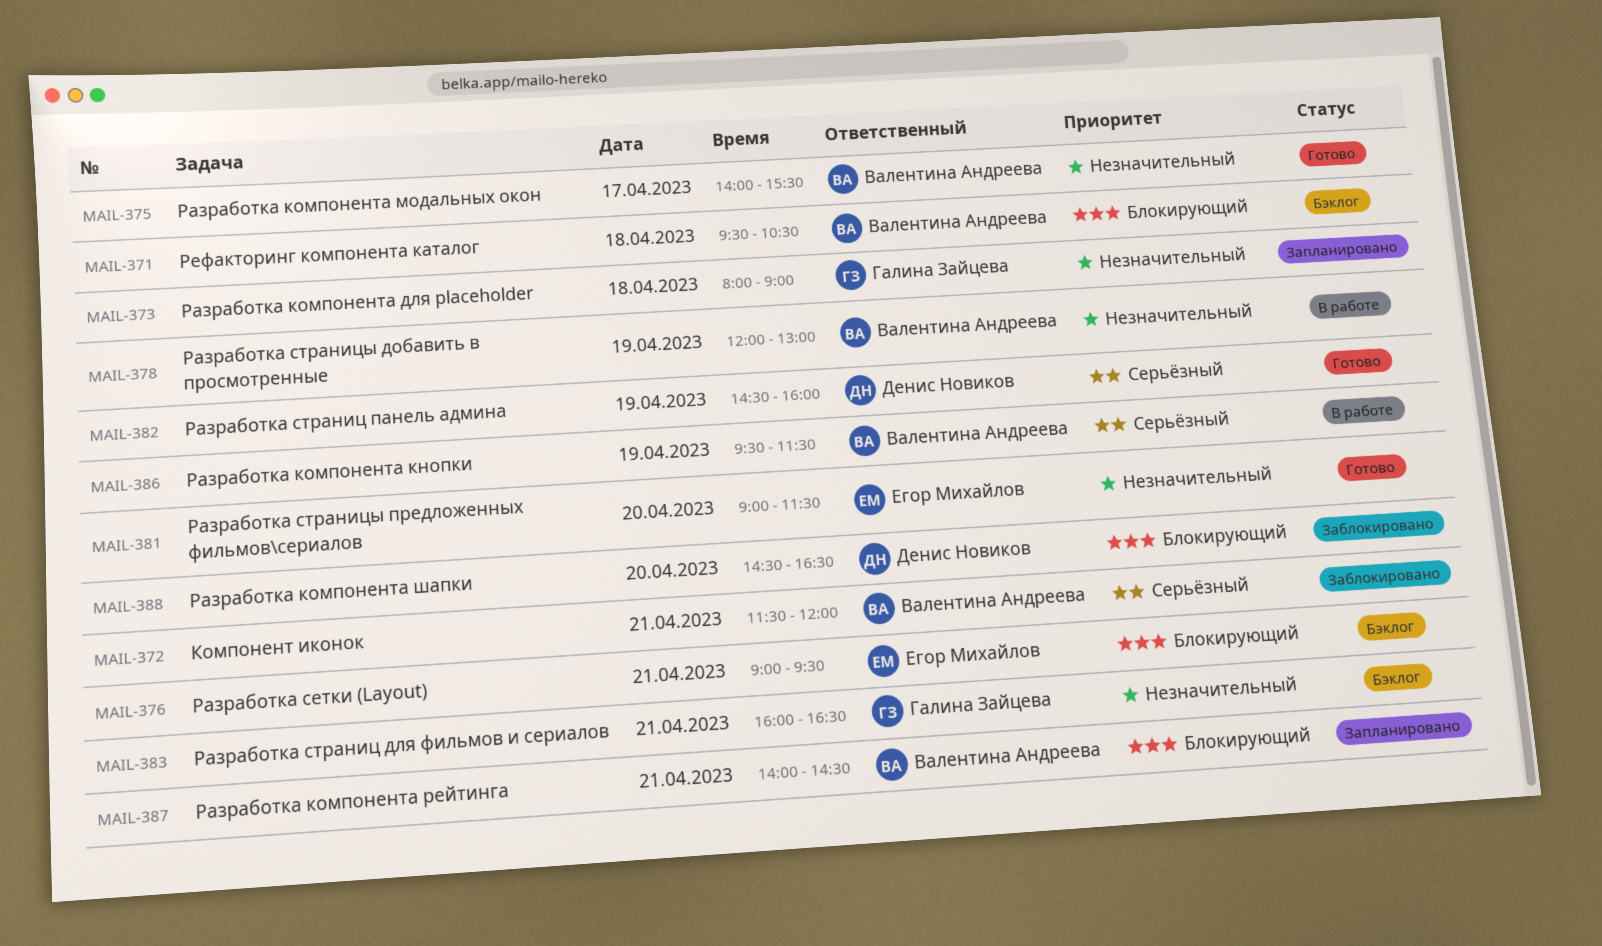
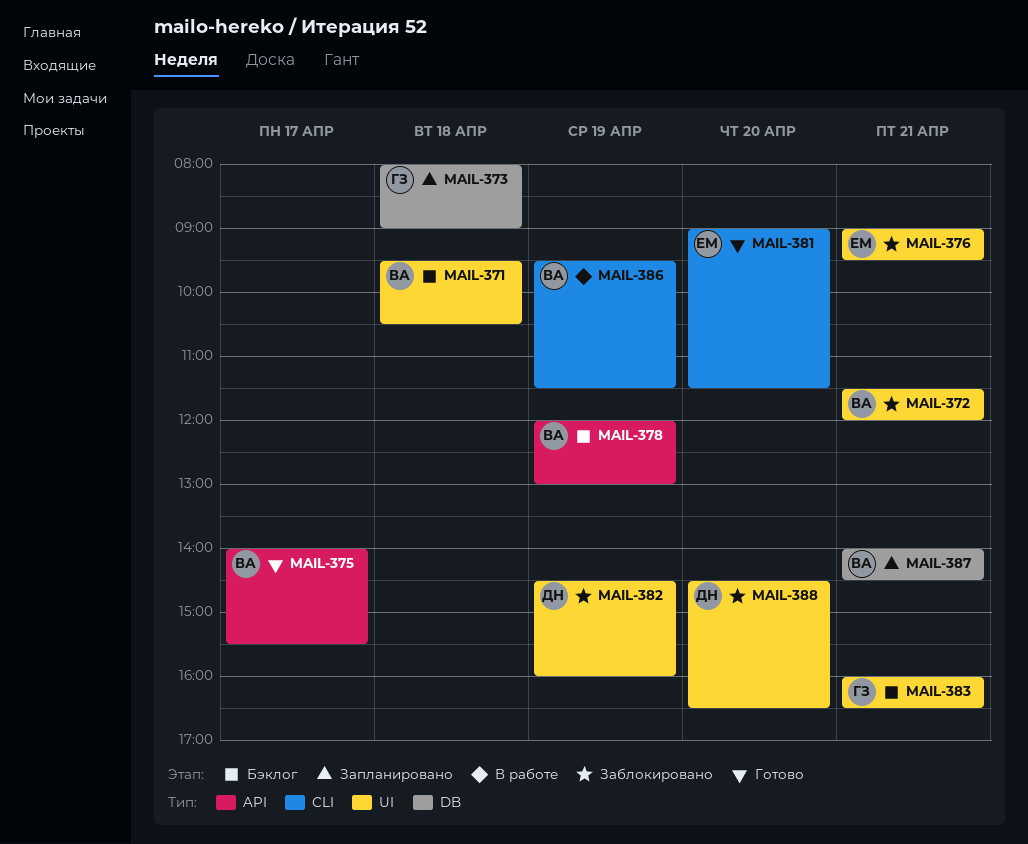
MAIL-376, status: Бэклог -> Заблокировано
MAIL-378, status: В работе -> Бэклог
MAIL-382, status: Готово -> Заблокировано

